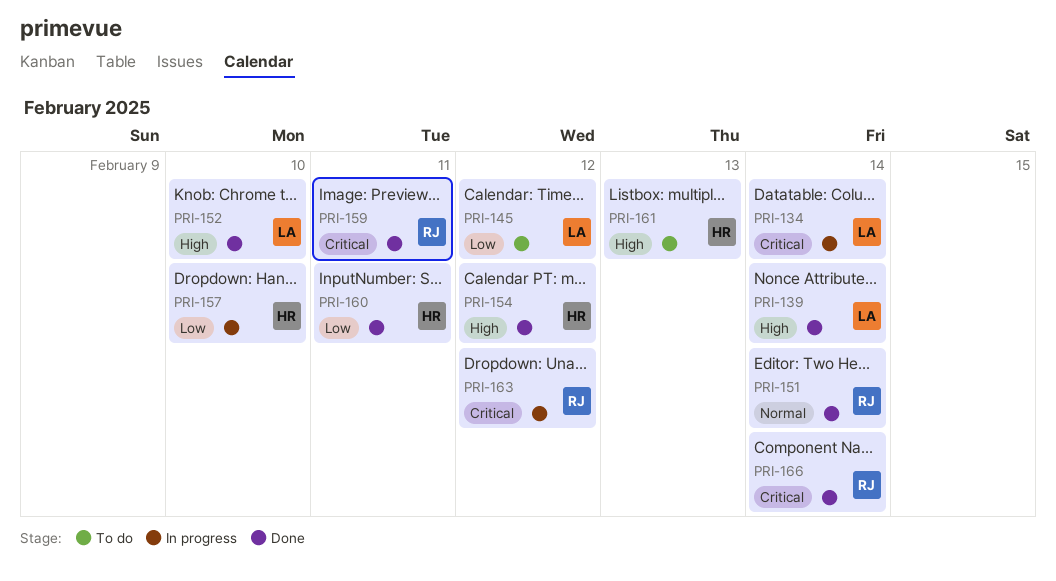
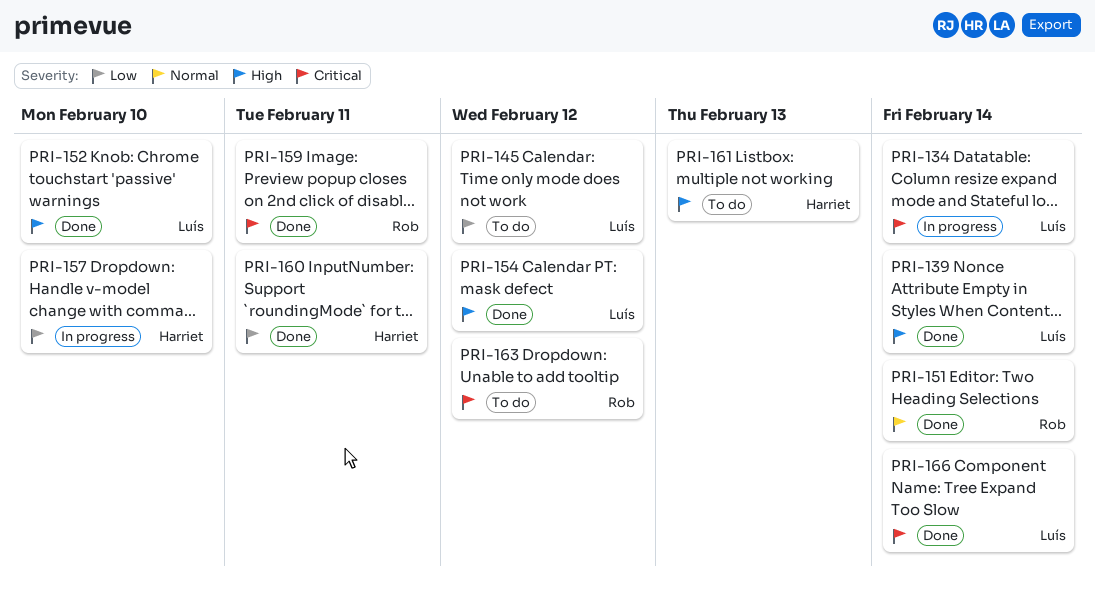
PRI-154, owner: Harriet -> Luís
PRI-163, status: In progress -> To do
PRI-166, owner: Rob -> Luís

